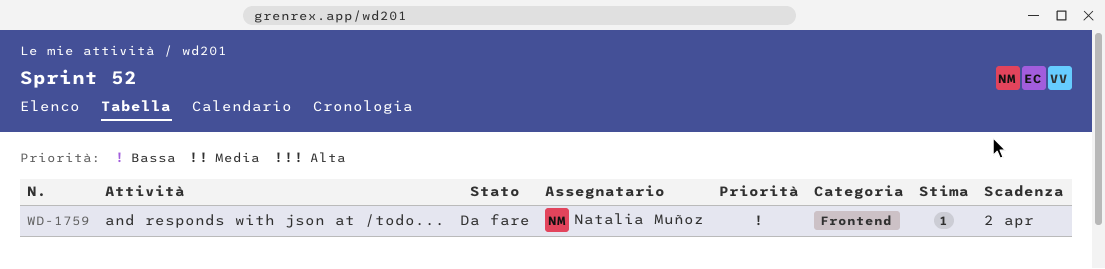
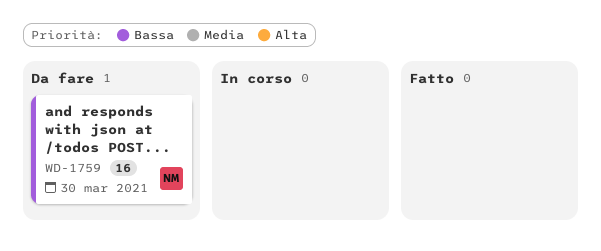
WD-1759, estimate: 1 -> 16
WD-1759, due: Apr 2 -> Mar 30

